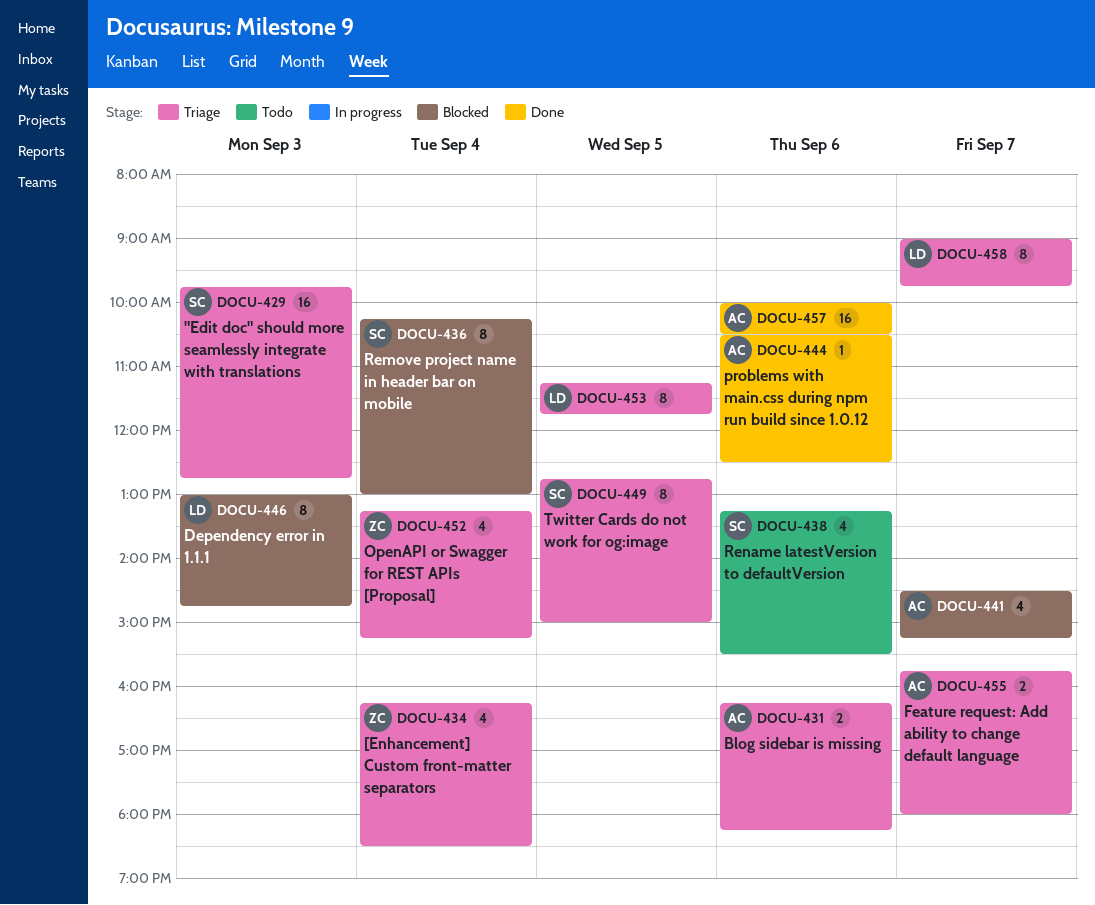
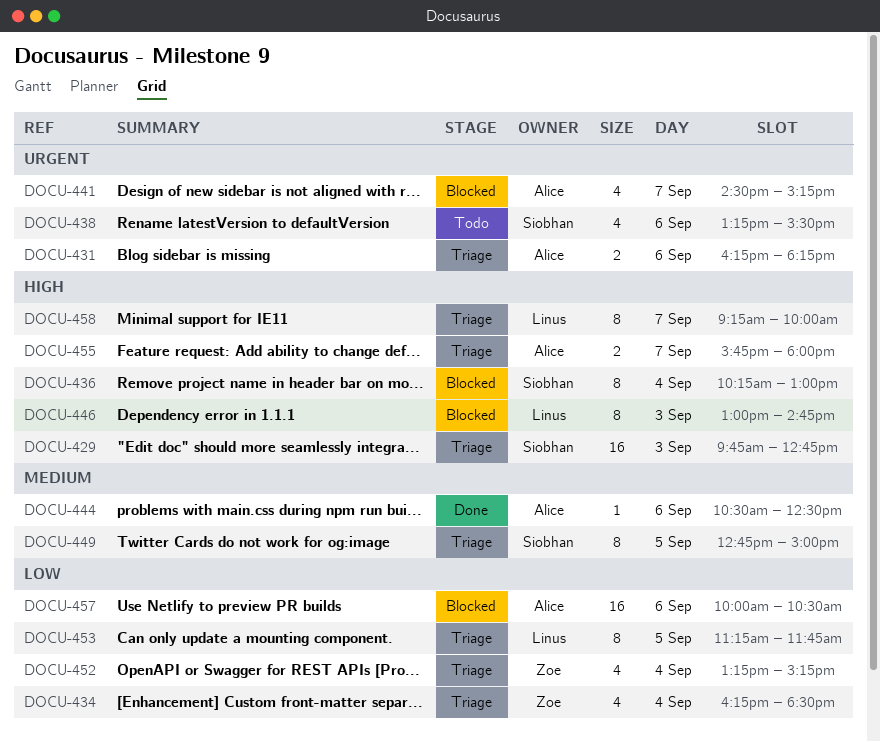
DOCU-457, status: Done -> Blocked
DOCU-458, begins: 09:00 -> 09:15
DOCU-458, ends: 09:45 -> 10:00

